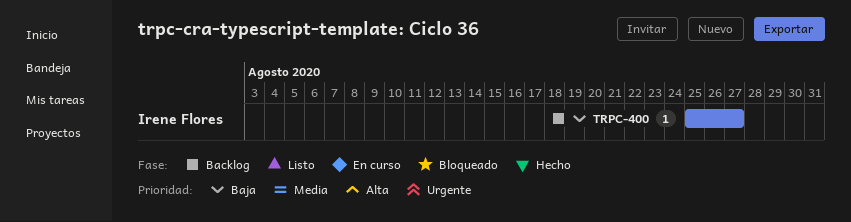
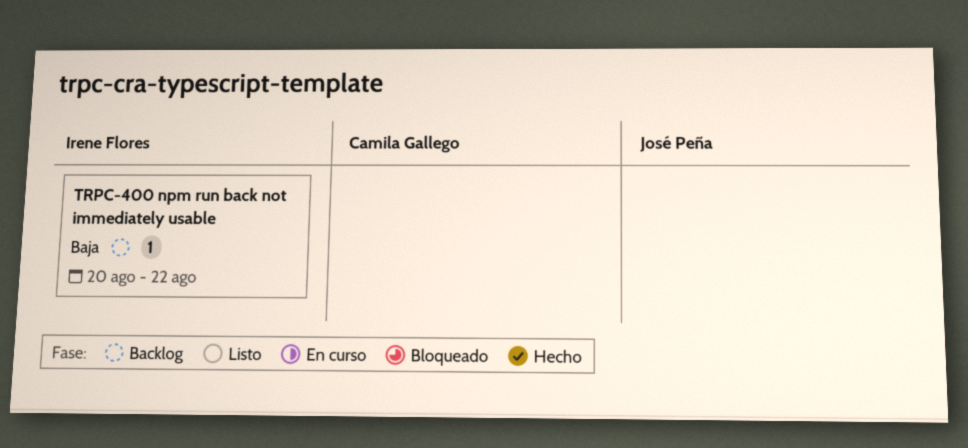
TRPC-400, start: Aug 25 -> Aug 20
TRPC-400, due: Aug 27 -> Aug 22

